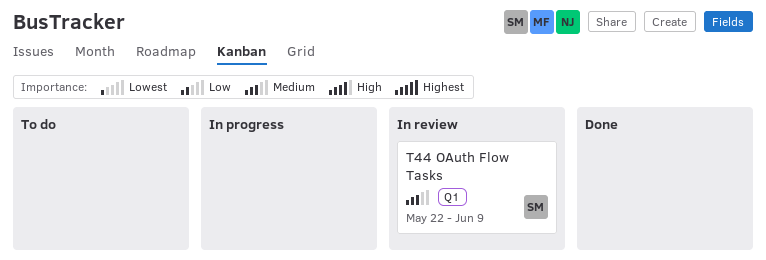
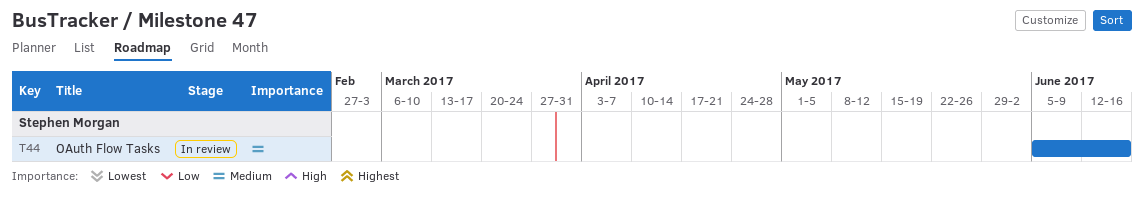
T44, start: May 22 -> Jun 5
T44, due: Jun 9 -> Jun 16

